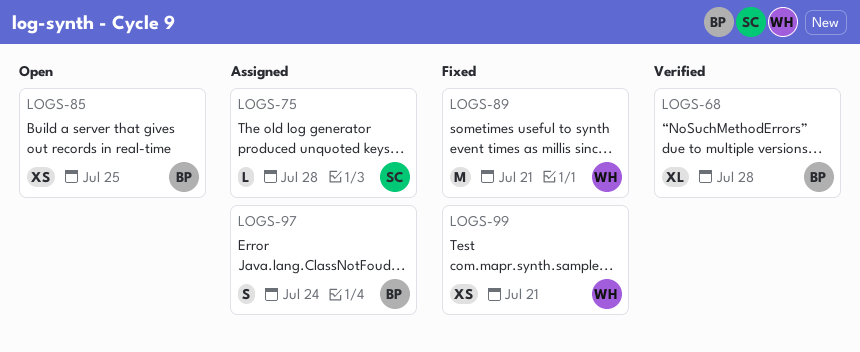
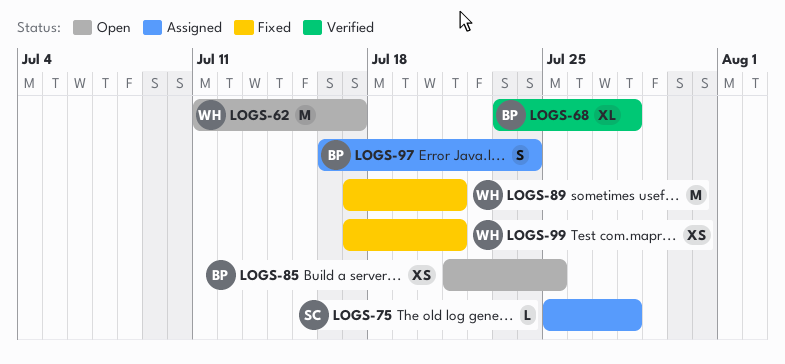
LOGS-62: none -> present

